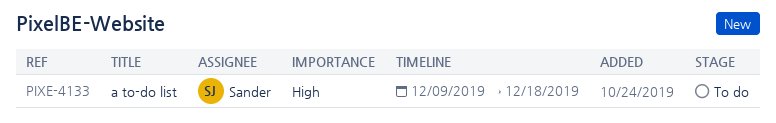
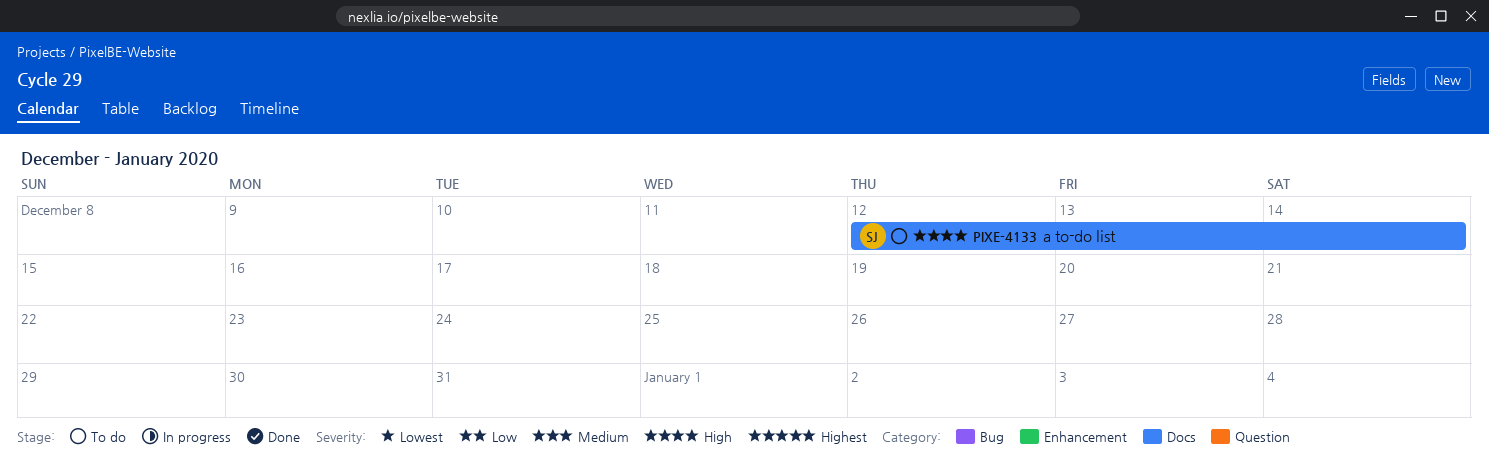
PIXE-4133, start: Dec 9 -> Dec 12
PIXE-4133, due: Dec 18 -> Dec 14

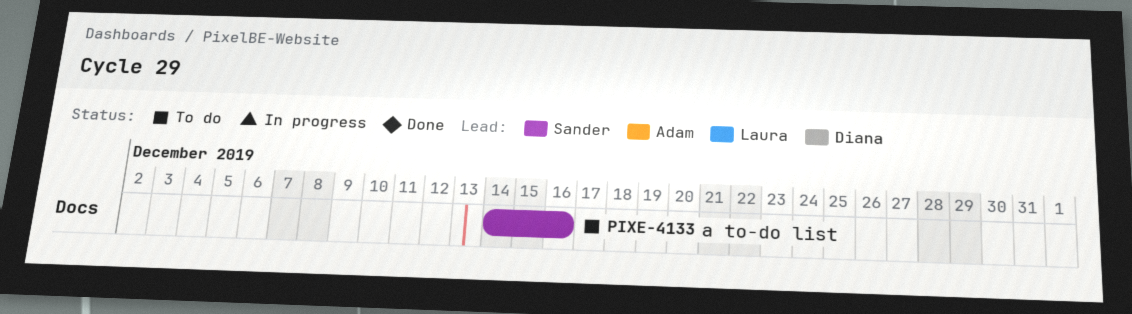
PIXE-4133, start: Dec 12 -> Dec 14
PIXE-4133, due: Dec 14 -> Dec 16

